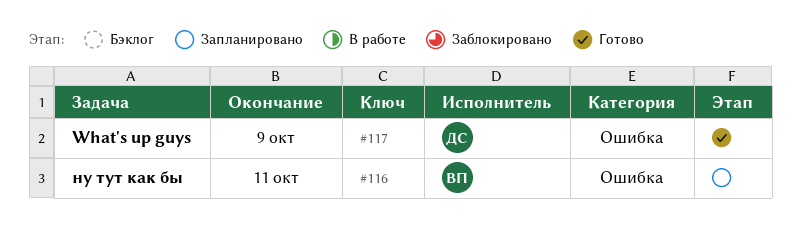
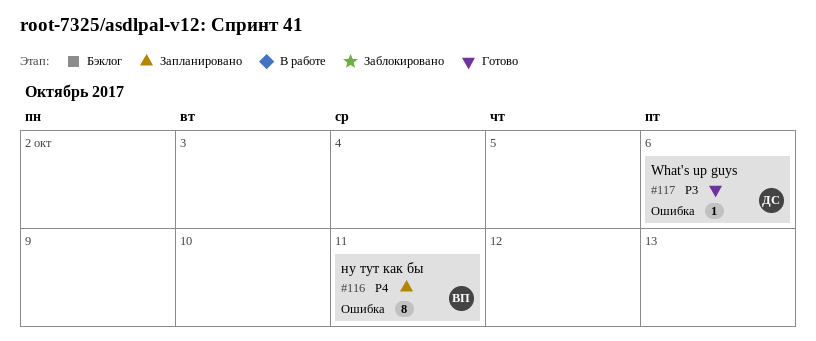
#117, due: Oct 9 -> Oct 6

